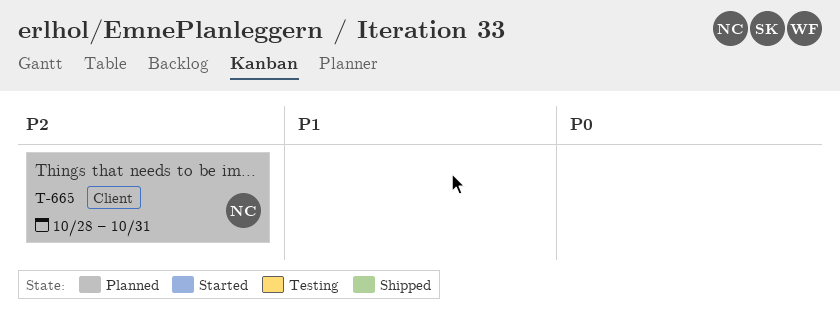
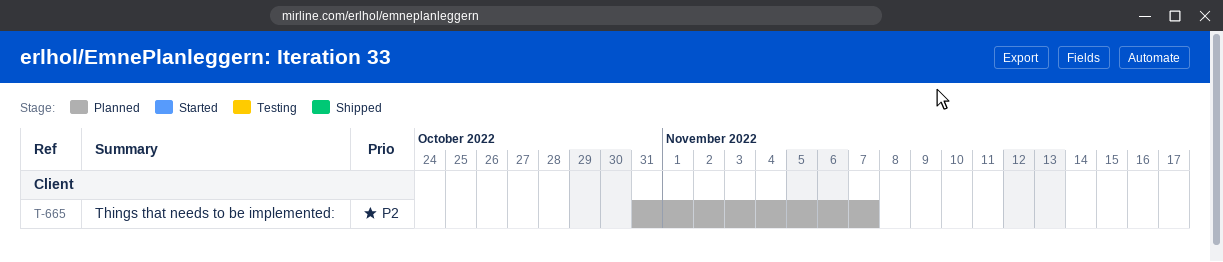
T-665, start: Oct 28 -> Oct 31
T-665, due: Oct 31 -> Nov 7

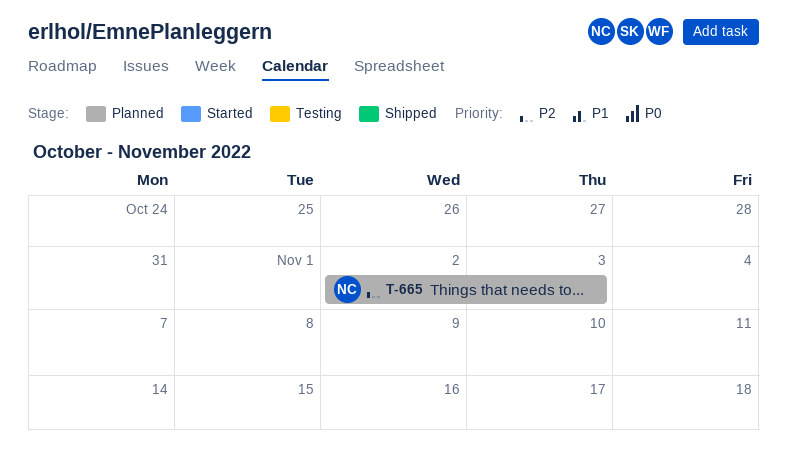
T-665, start: Oct 31 -> Nov 2
T-665, due: Nov 7 -> Nov 3

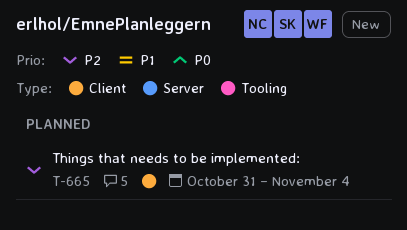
T-665, start: Nov 2 -> Oct 31
T-665, due: Nov 3 -> Nov 4

